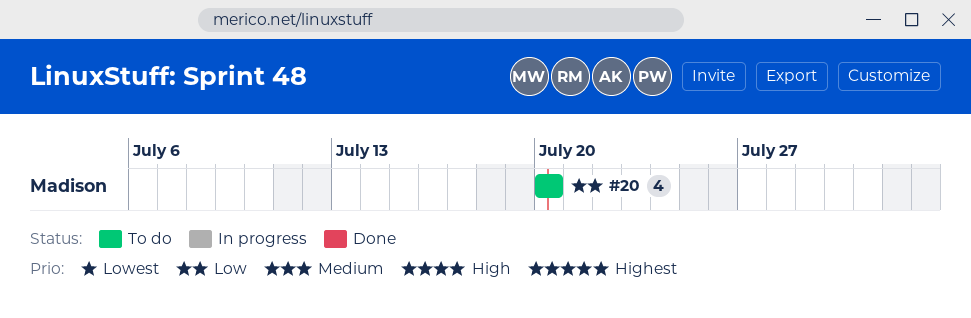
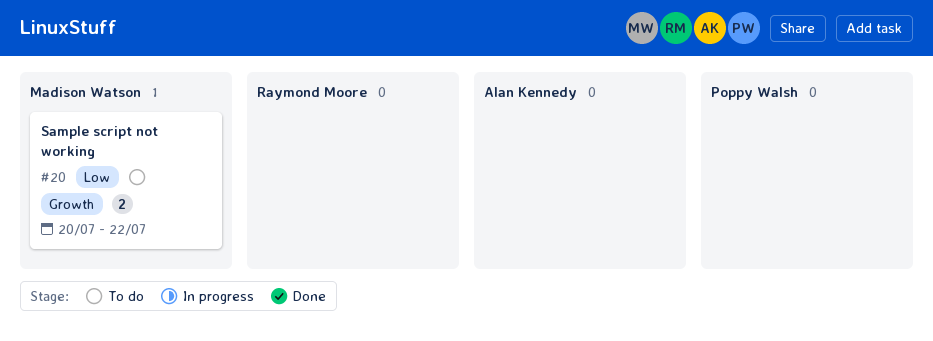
#20, estimate: 4 -> 2
#20, due: Jul 20 -> Jul 22

